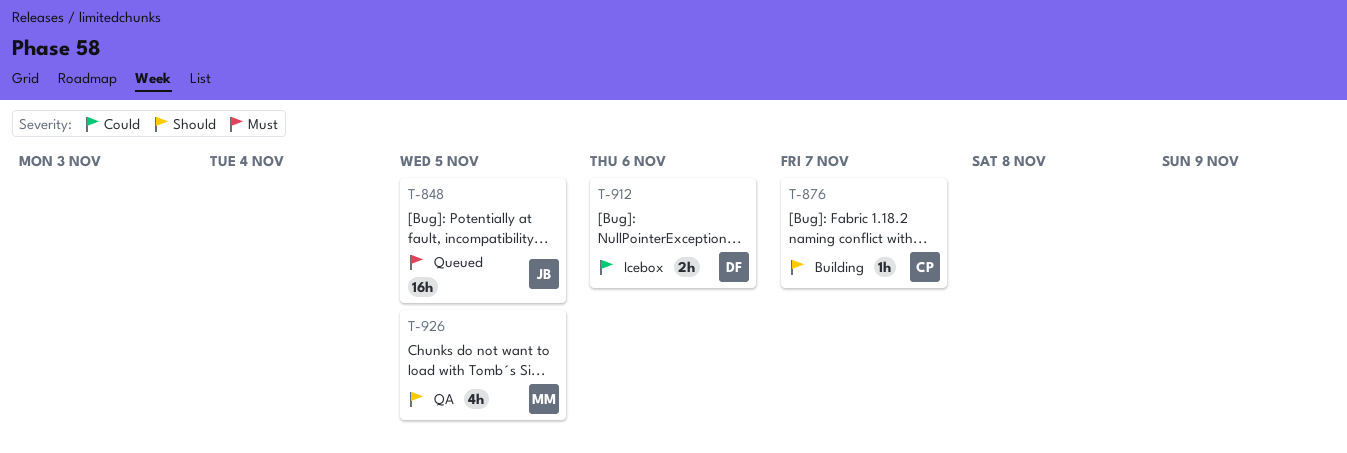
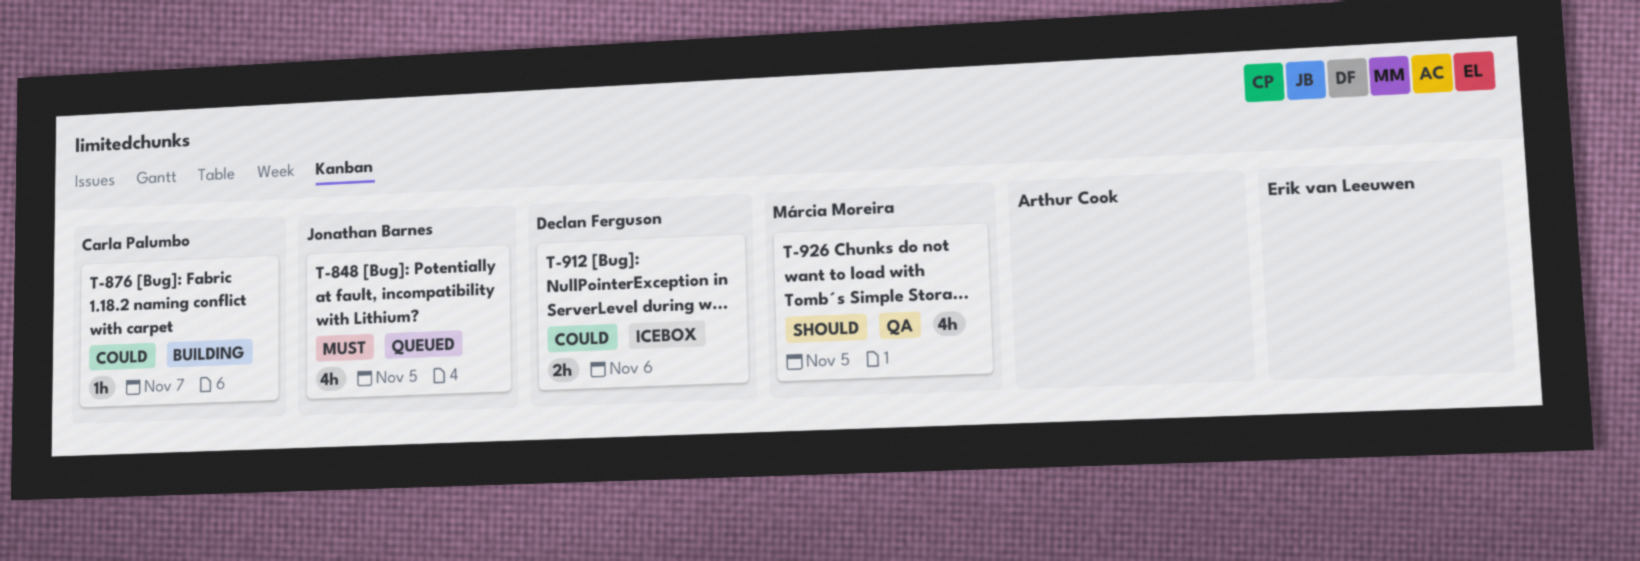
T-848, estimate: 16h -> 4h
T-876, priority: Should -> Could

